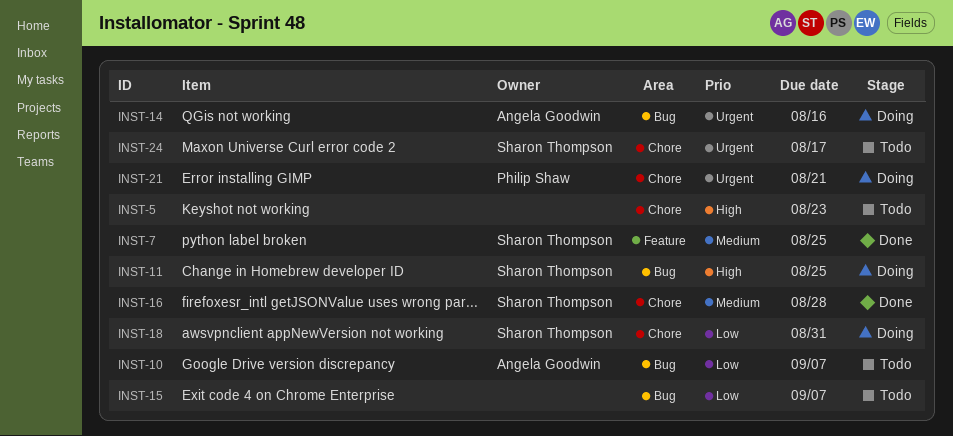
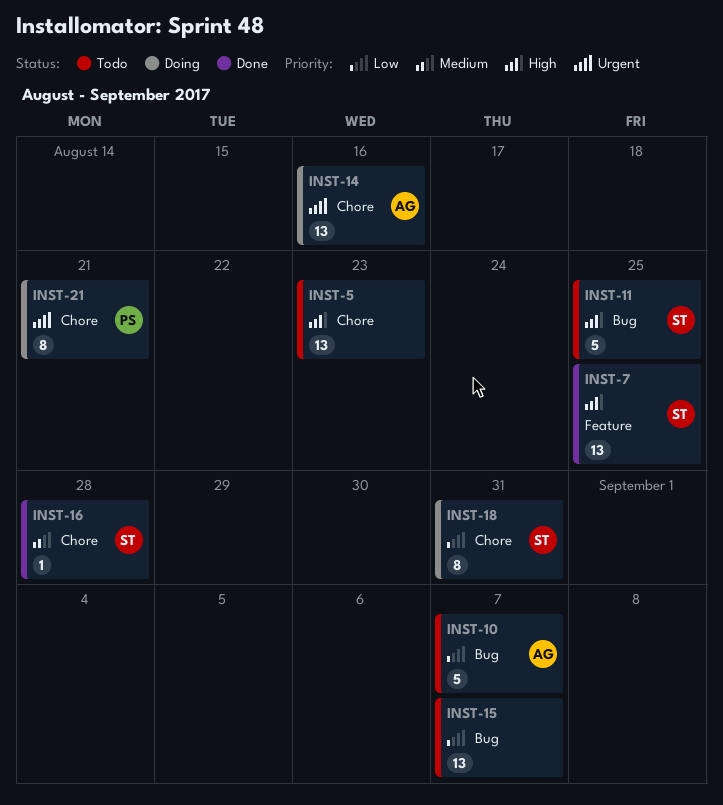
INST-7, priority: Medium -> High
INST-11, status: Doing -> Todo
INST-14, label: Bug -> Chore
INST-24: present -> none

